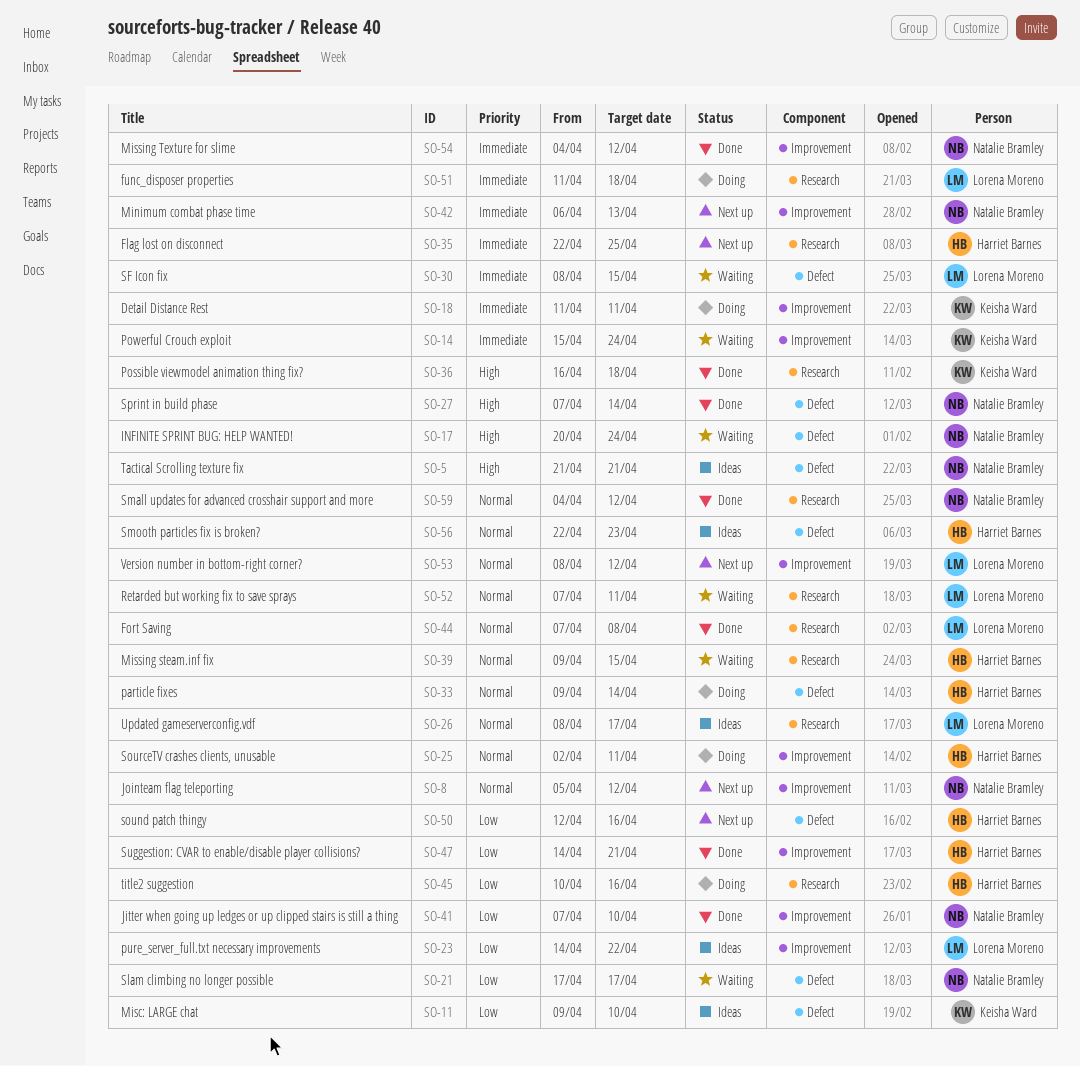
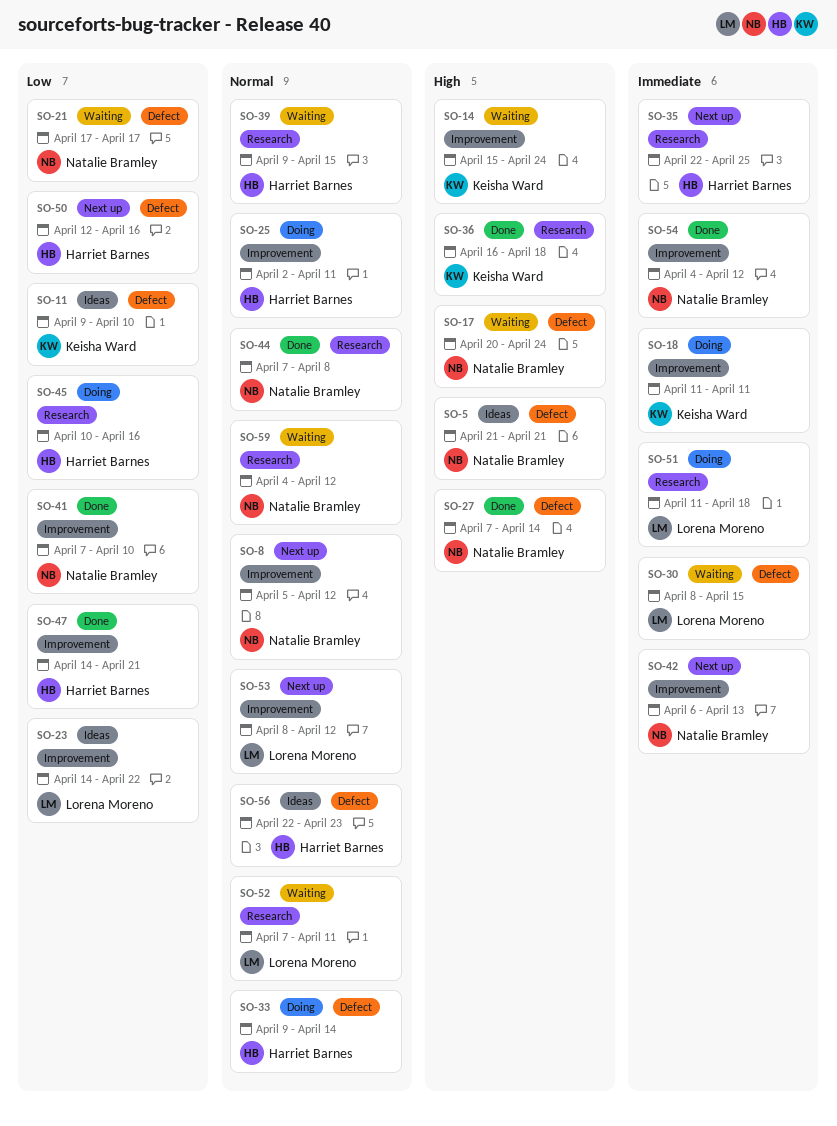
SO-14, priority: Immediate -> High
SO-26: present -> none
SO-44, owner: Lorena Moreno -> Natalie Bramley
SO-59, status: Done -> Waiting

